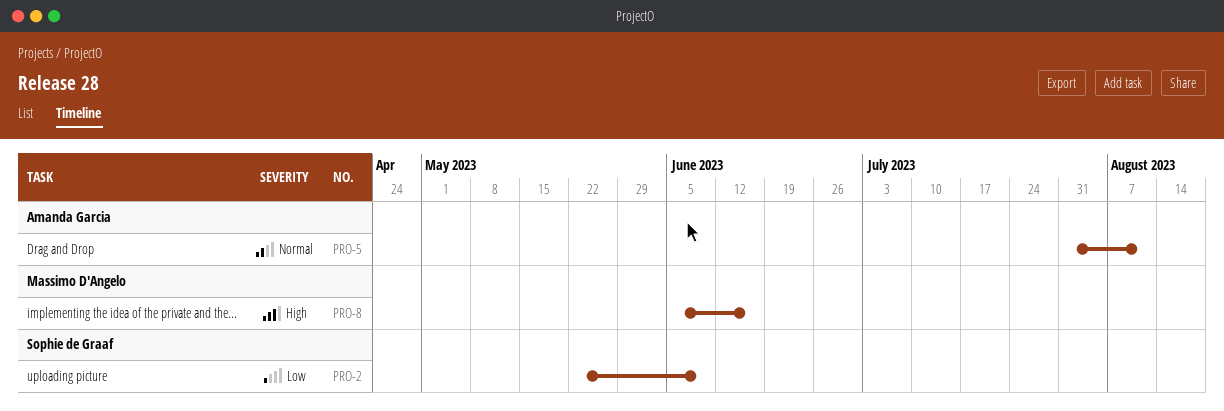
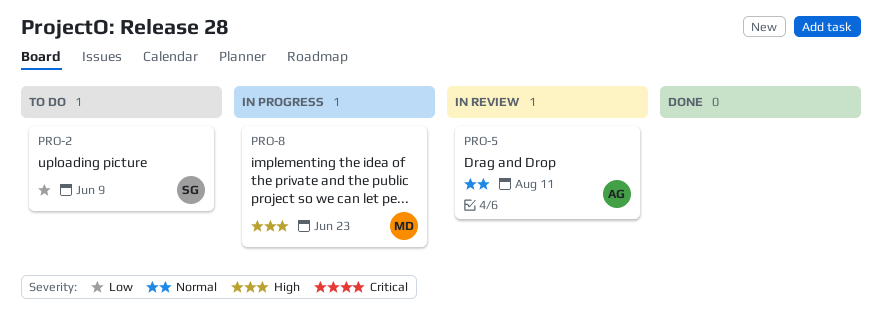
PRO-8, due: Jun 16 -> Jun 23

